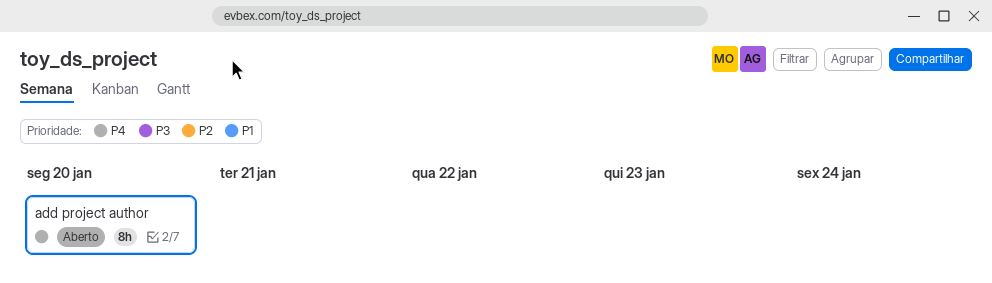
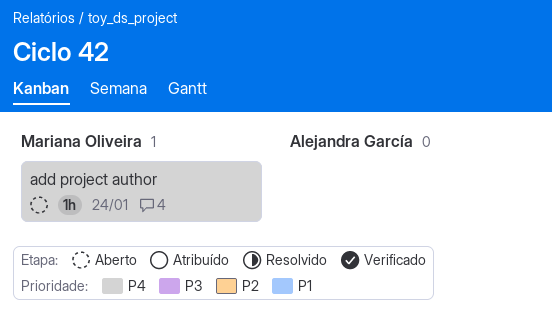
add project author, estimate: 8h -> 1h
add project author, due: Jan 20 -> Jan 24

